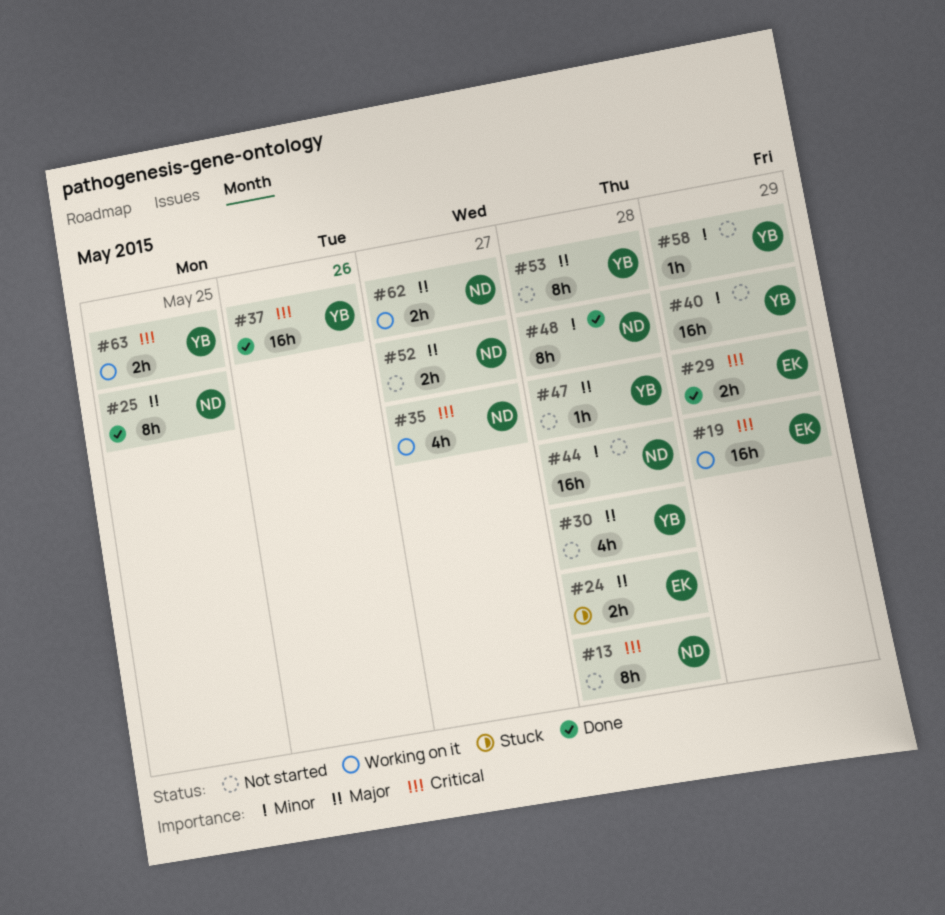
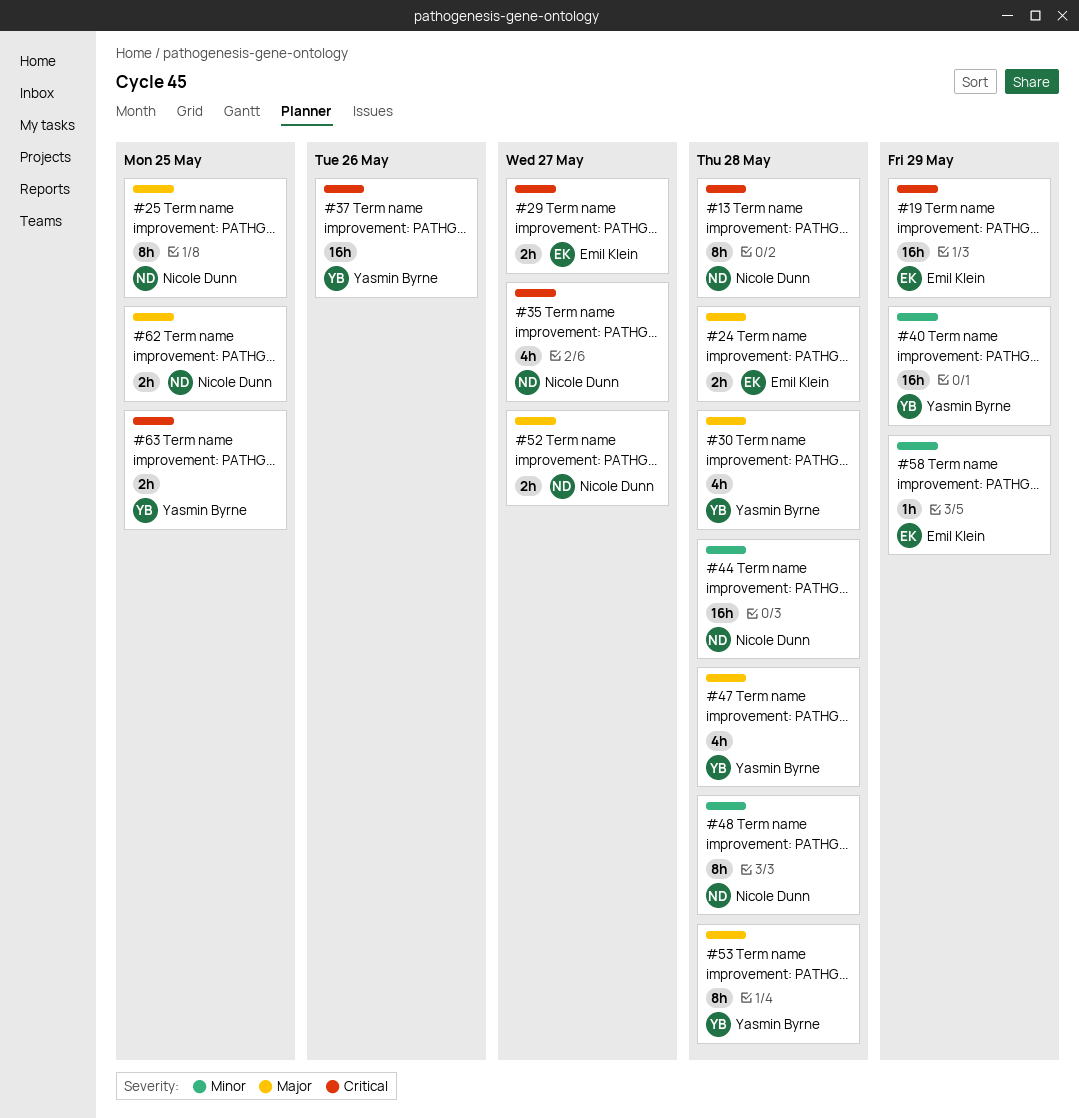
#29, due: May 29 -> May 27
#47, estimate: 1h -> 4h
#58, owner: Yasmin Byrne -> Emil Klein
#62, due: May 27 -> May 25

